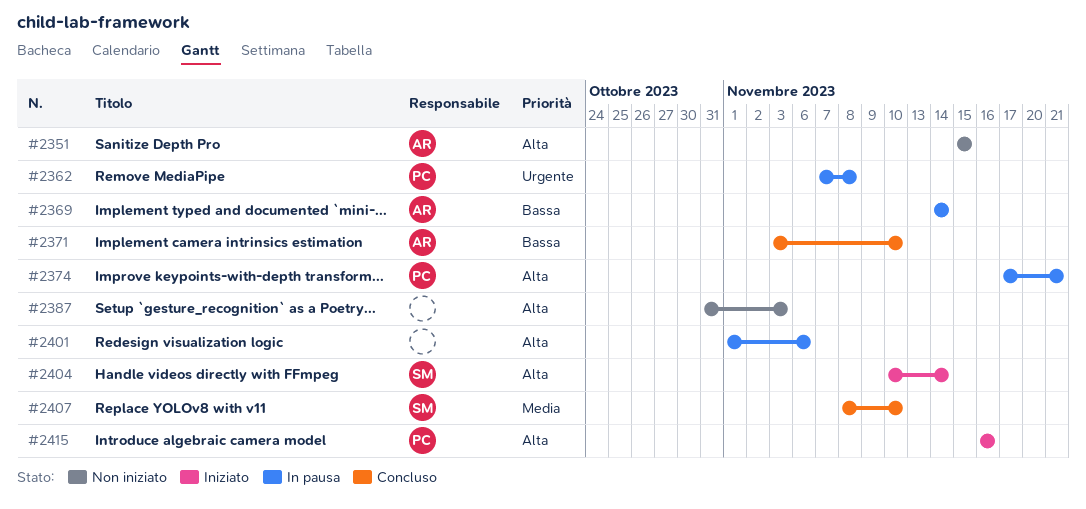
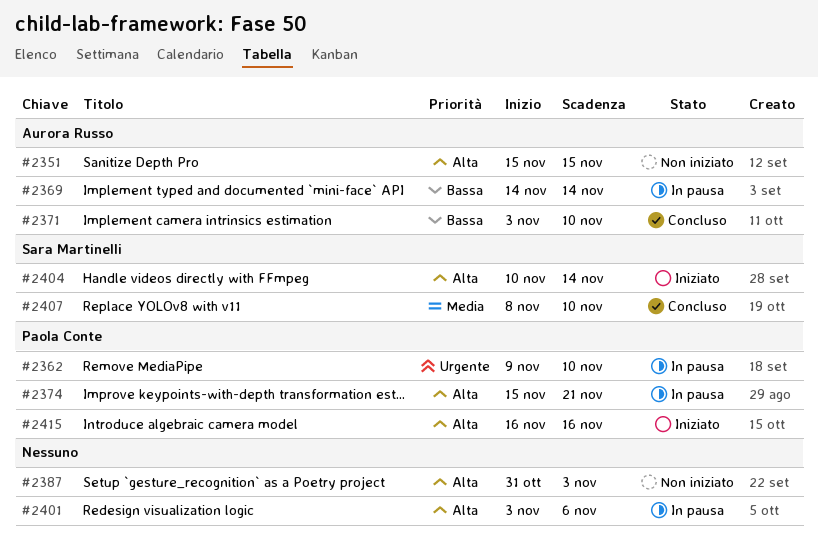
#2362, start: Nov 7 -> Nov 9
#2362, due: Nov 8 -> Nov 10
#2374, start: Nov 17 -> Nov 15
#2401, start: Nov 1 -> Nov 3

